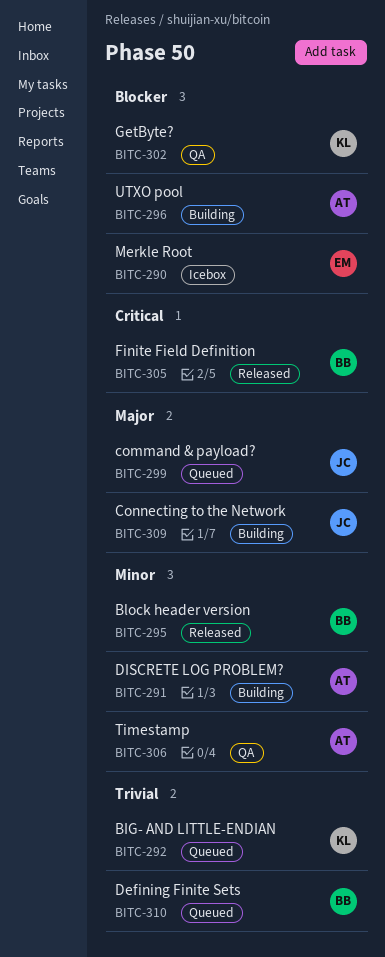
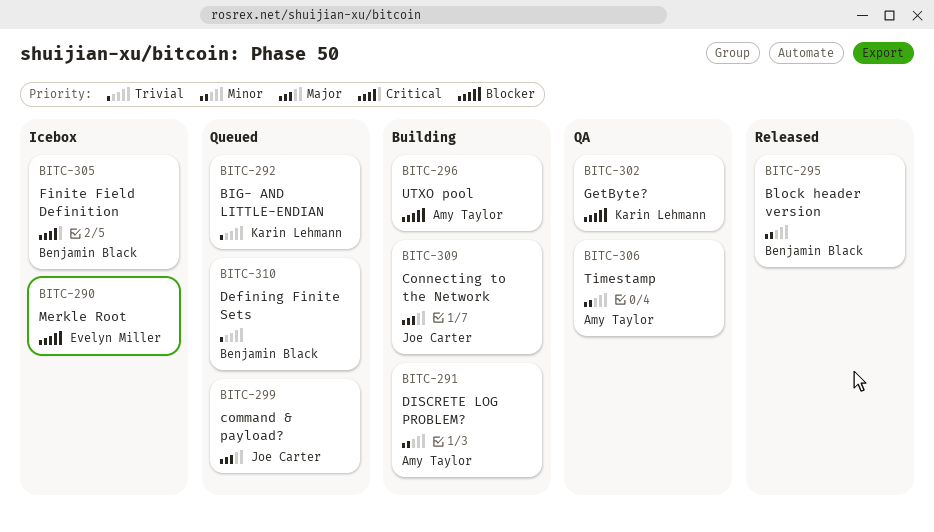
BITC-305, status: Released -> Icebox

